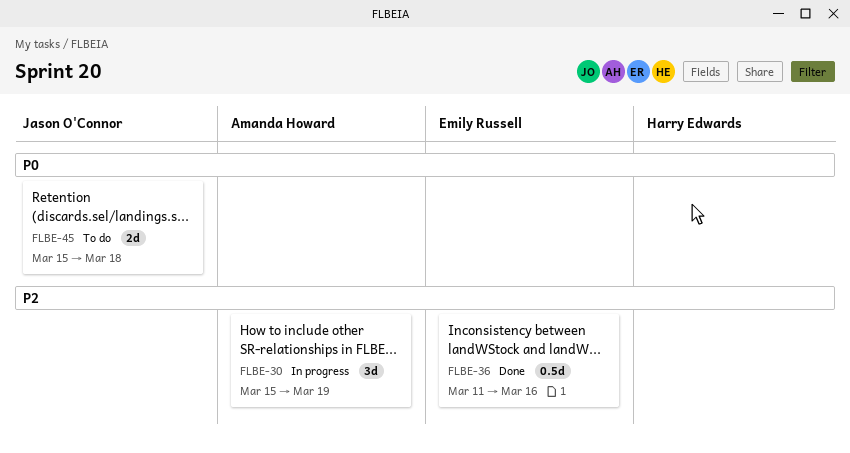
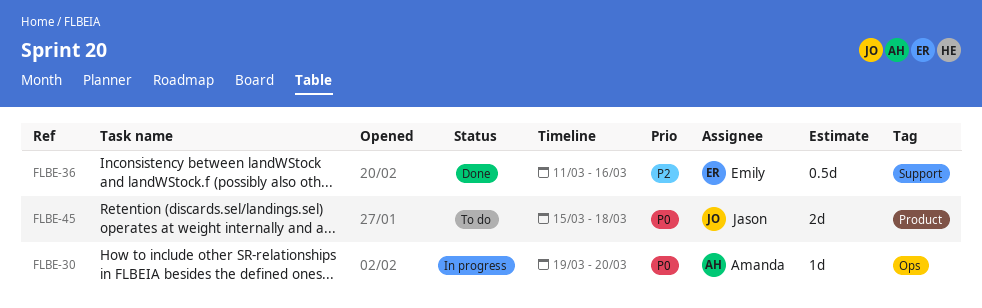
FLBE-30, priority: P2 -> P0
FLBE-30, estimate: 3d -> 1d
FLBE-30, start: Mar 15 -> Mar 19
FLBE-30, due: Mar 19 -> Mar 20

